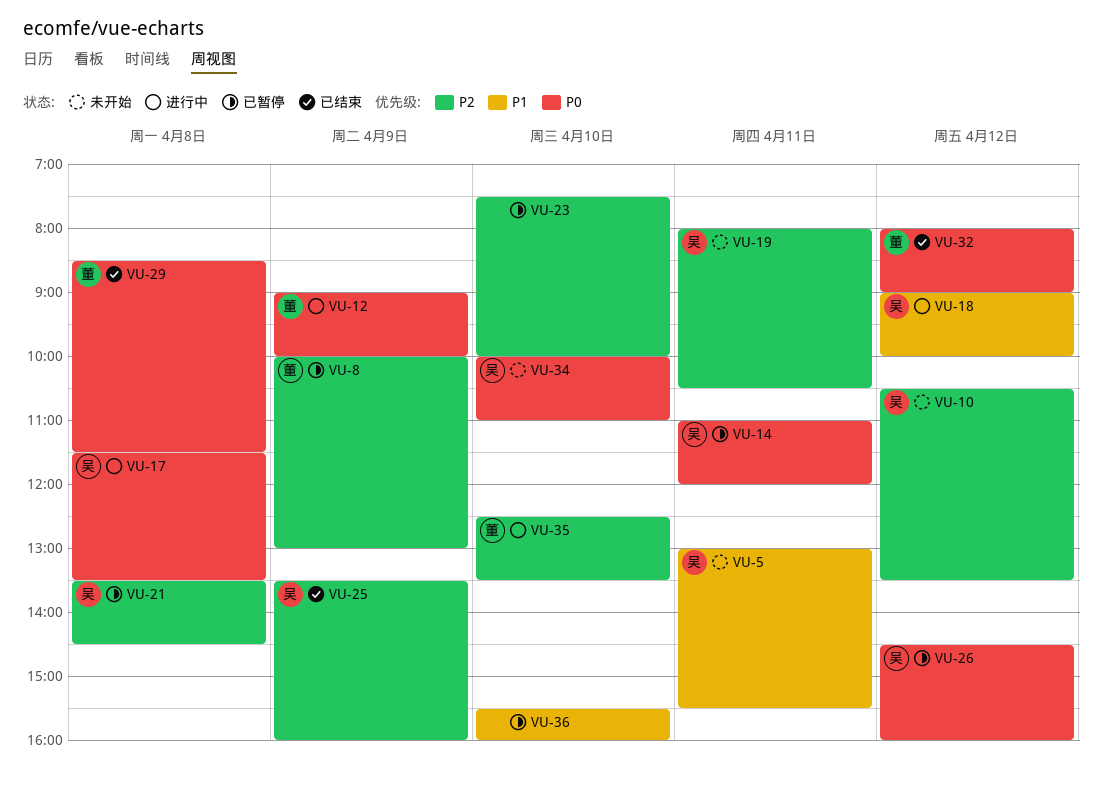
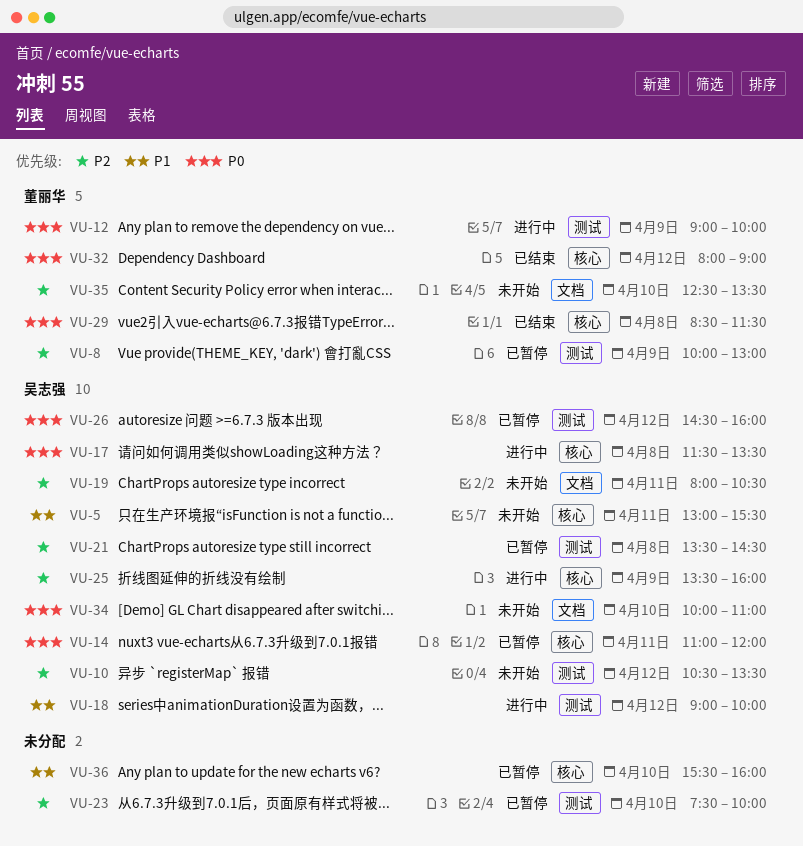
VU-25, status: 已结束 -> 进行中
VU-35, status: 进行中 -> 未开始

